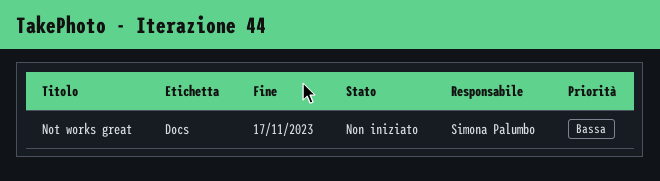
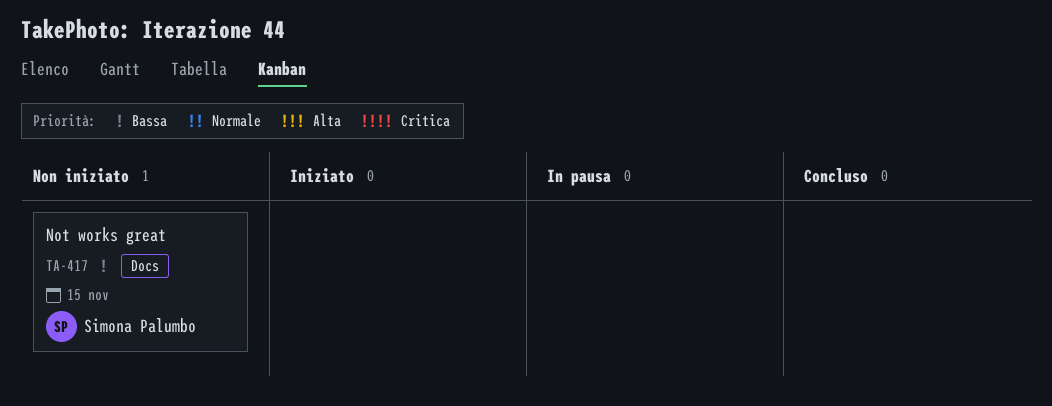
Not works great, due: Nov 17 -> Nov 15

